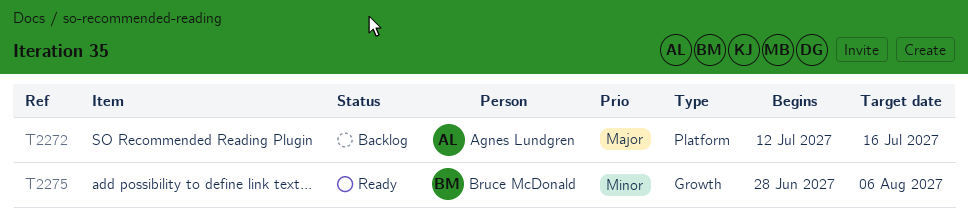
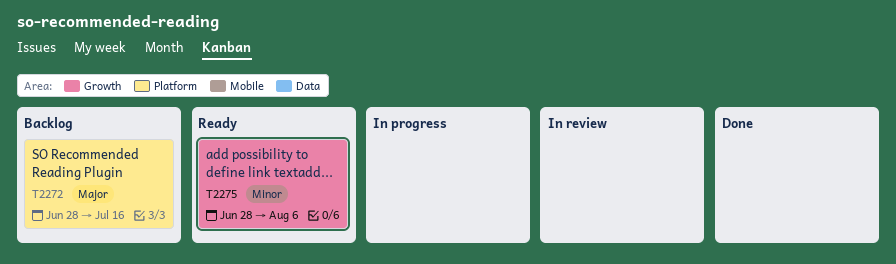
T2272, start: Jul 12 -> Jun 28

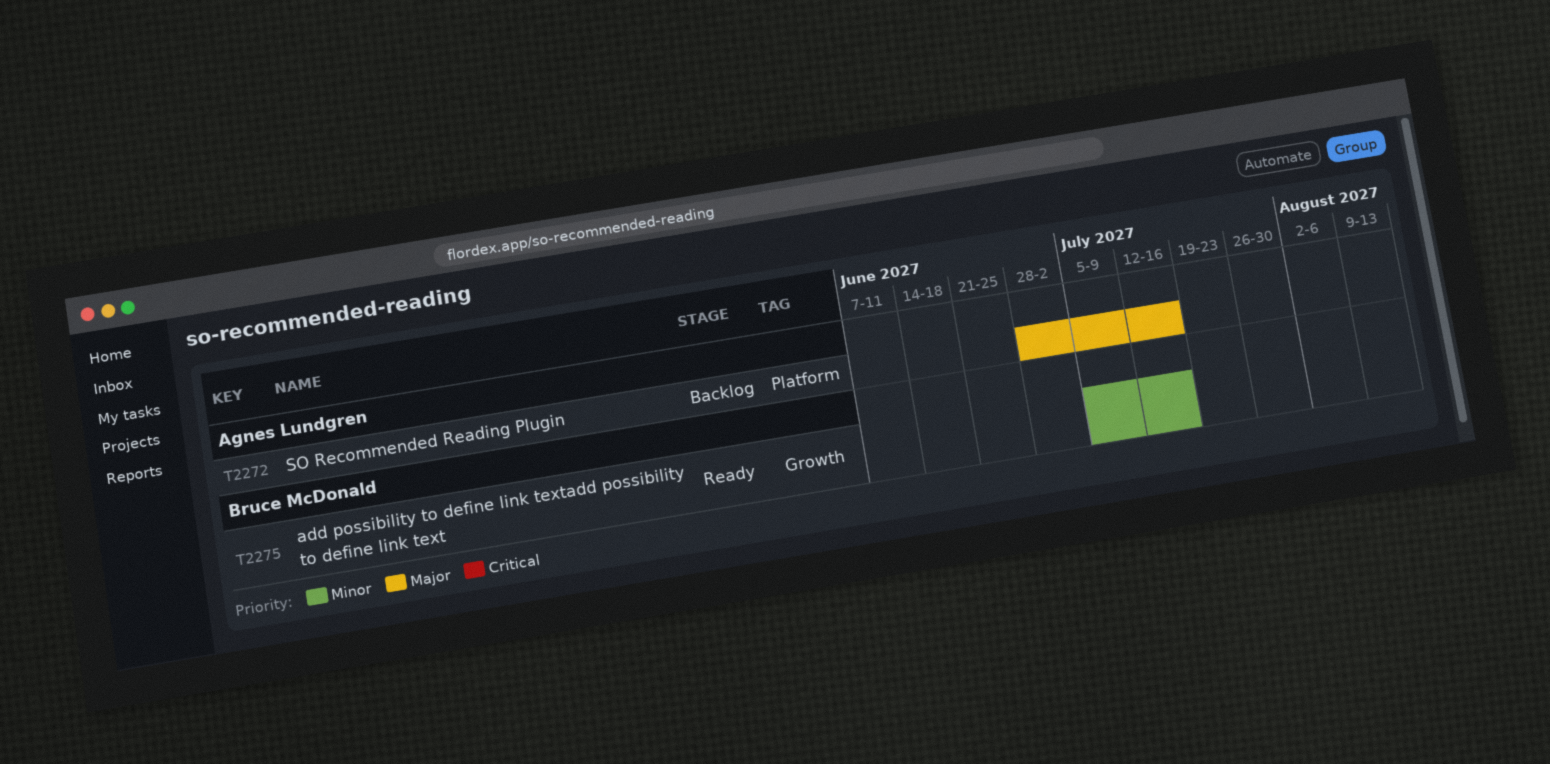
T2275, start: Jun 28 -> Jul 5
T2275, due: Aug 6 -> Jul 16

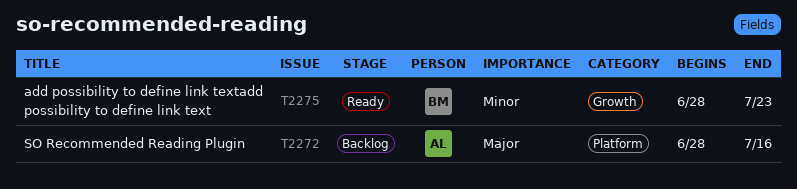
T2275, start: Jul 5 -> Jun 28
T2275, due: Jul 16 -> Jul 23

